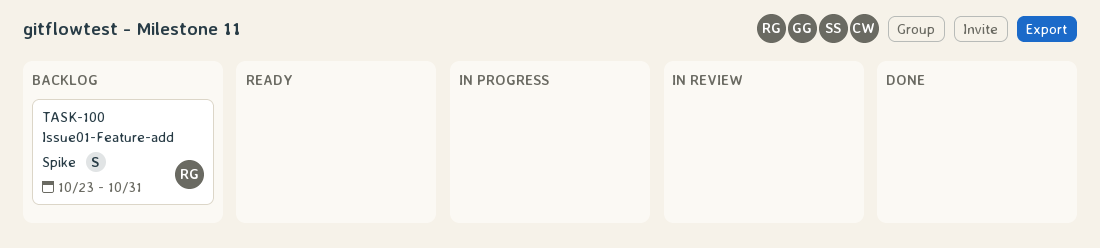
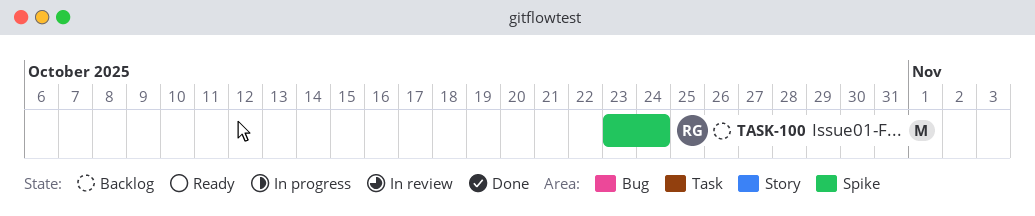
TASK-100, estimate: S -> M
TASK-100, due: Oct 31 -> Oct 24

